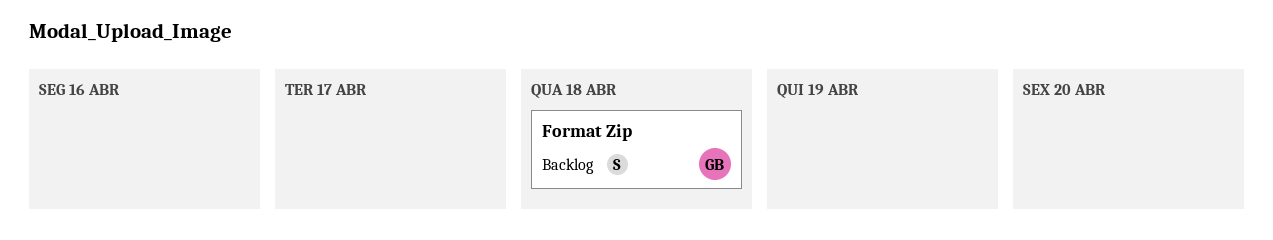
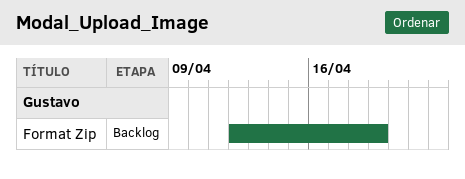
Format Zip, due: Apr 18 -> Apr 19

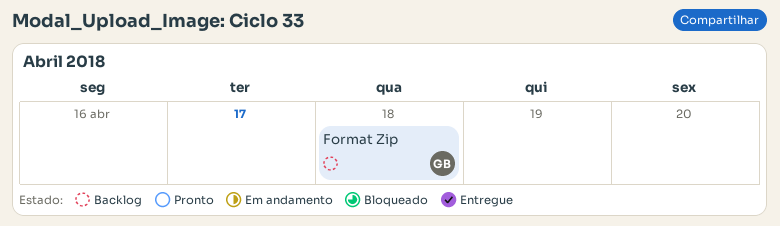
Format Zip, due: Apr 19 -> Apr 18

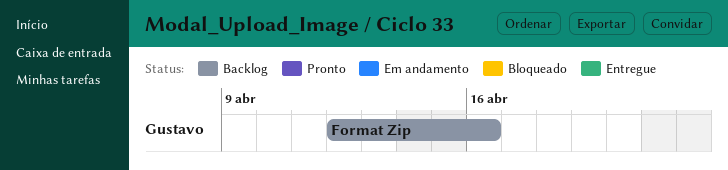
Format Zip, due: Apr 18 -> Apr 16

